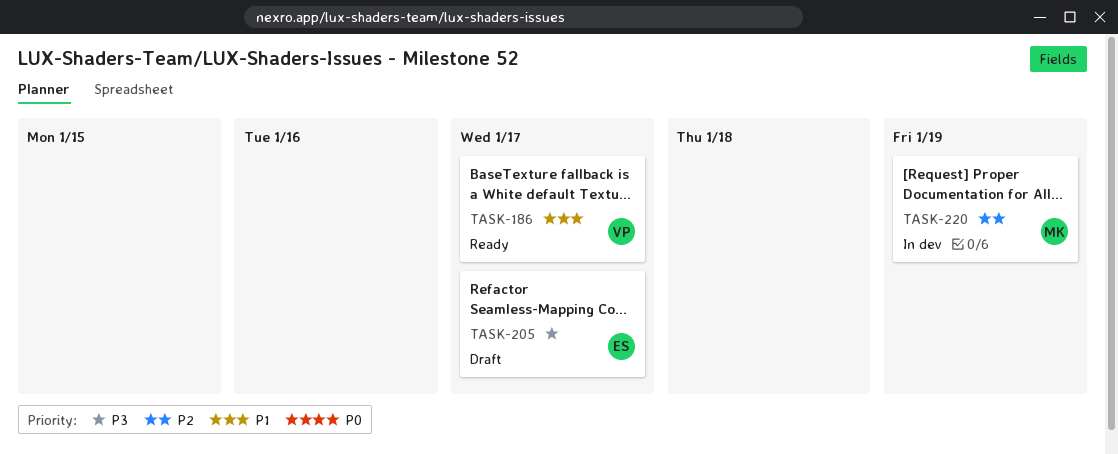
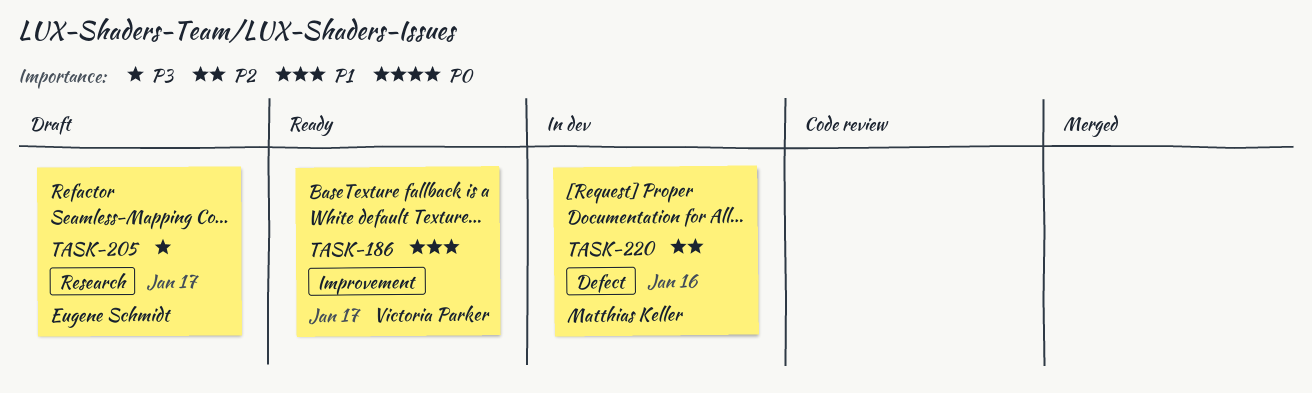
TASK-220, due: Jan 19 -> Jan 16

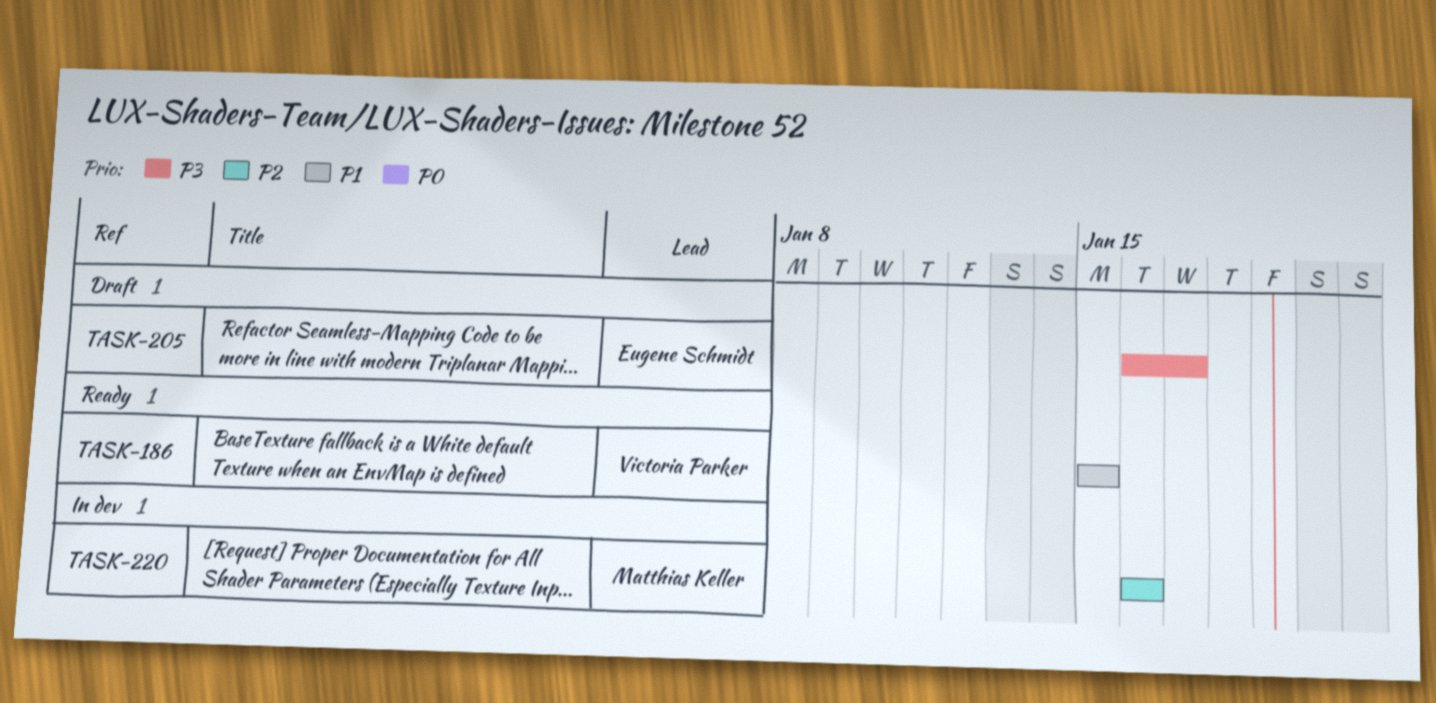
TASK-186, due: Jan 17 -> Jan 15

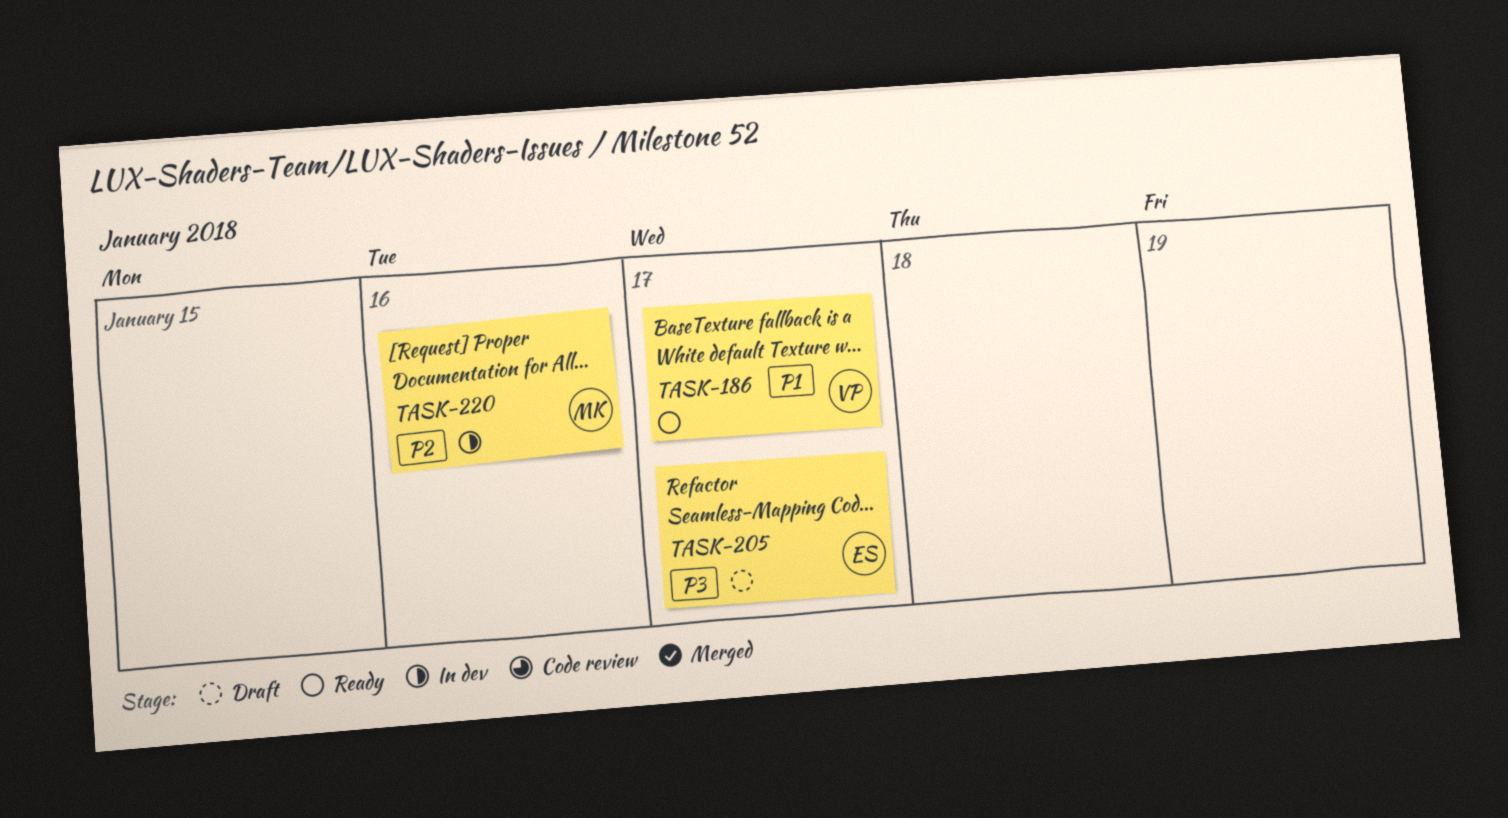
TASK-186, due: Jan 15 -> Jan 17

